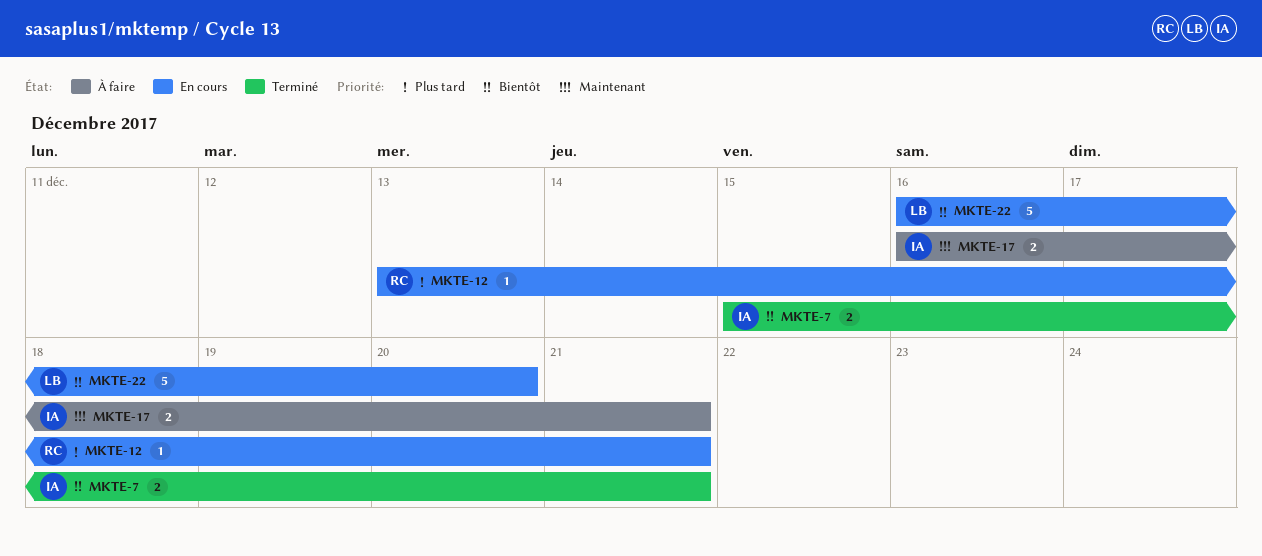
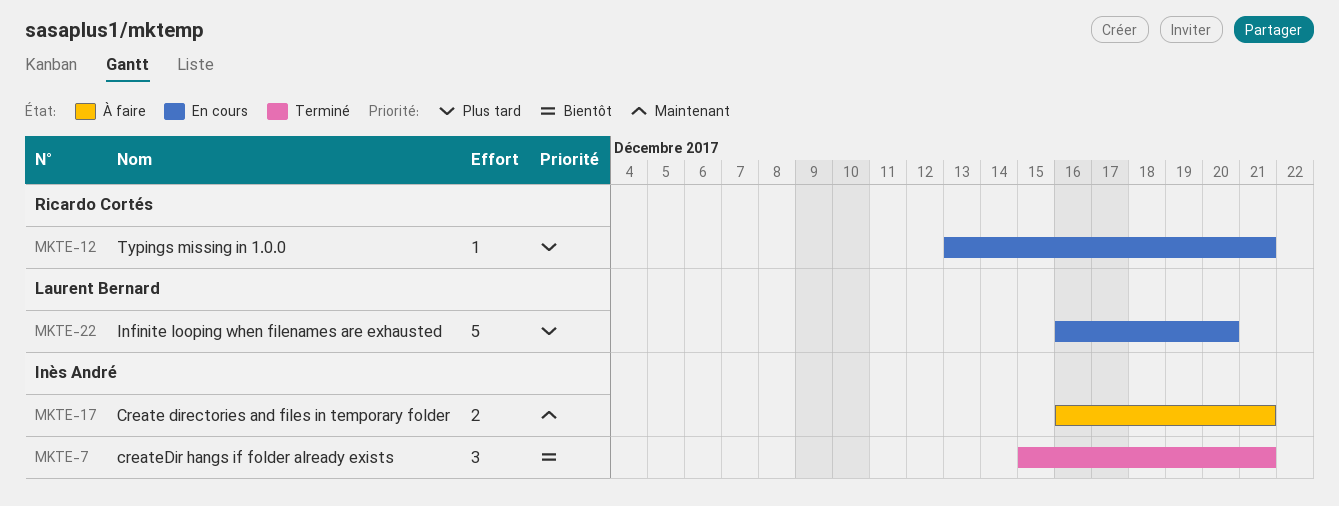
MKTE-7, estimate: 2 -> 3
MKTE-22, priority: Bientôt -> Plus tard

